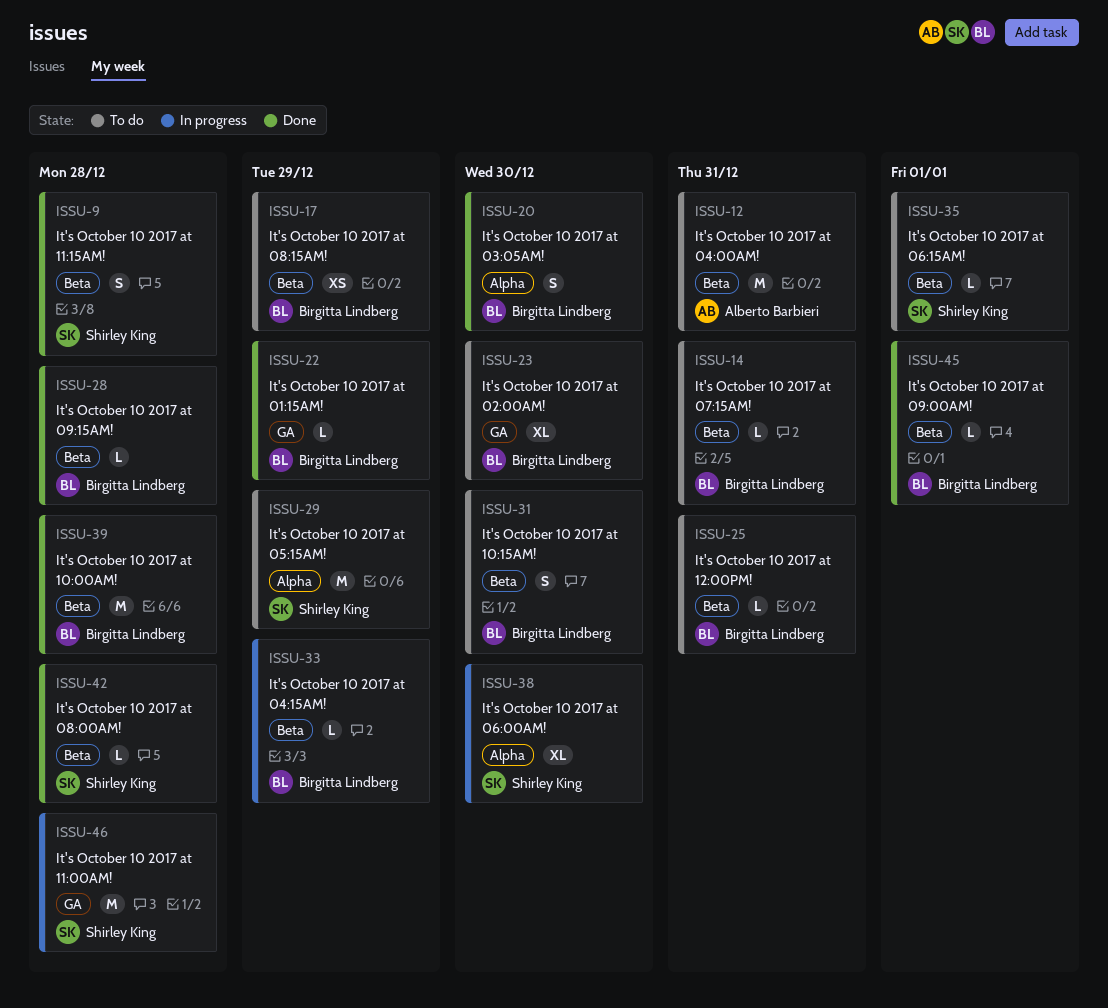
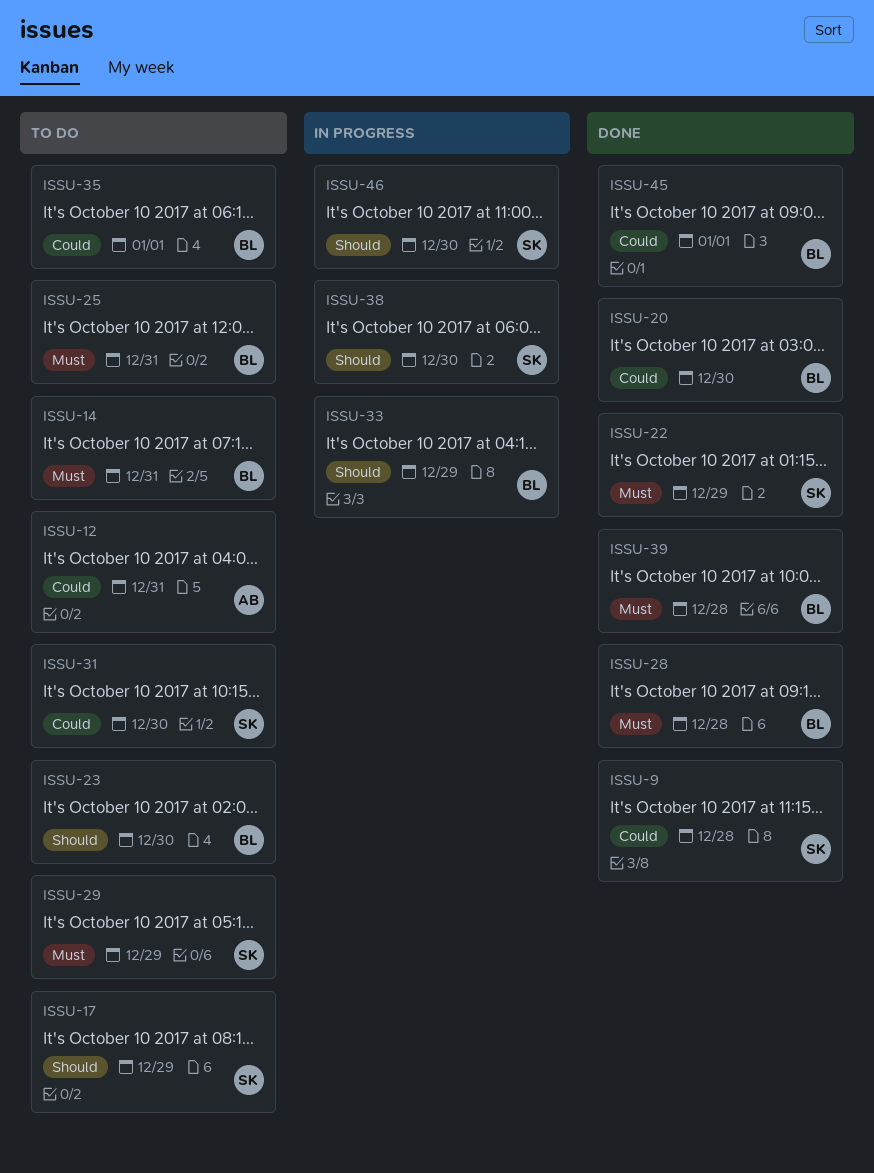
ISSU-17, owner: Birgitta Lindberg -> Shirley King
ISSU-22, owner: Birgitta Lindberg -> Shirley King
ISSU-31, owner: Birgitta Lindberg -> Shirley King
ISSU-35, owner: Shirley King -> Birgitta Lindberg
ISSU-42: present -> none
ISSU-46, due: Dec 28 -> Dec 30

